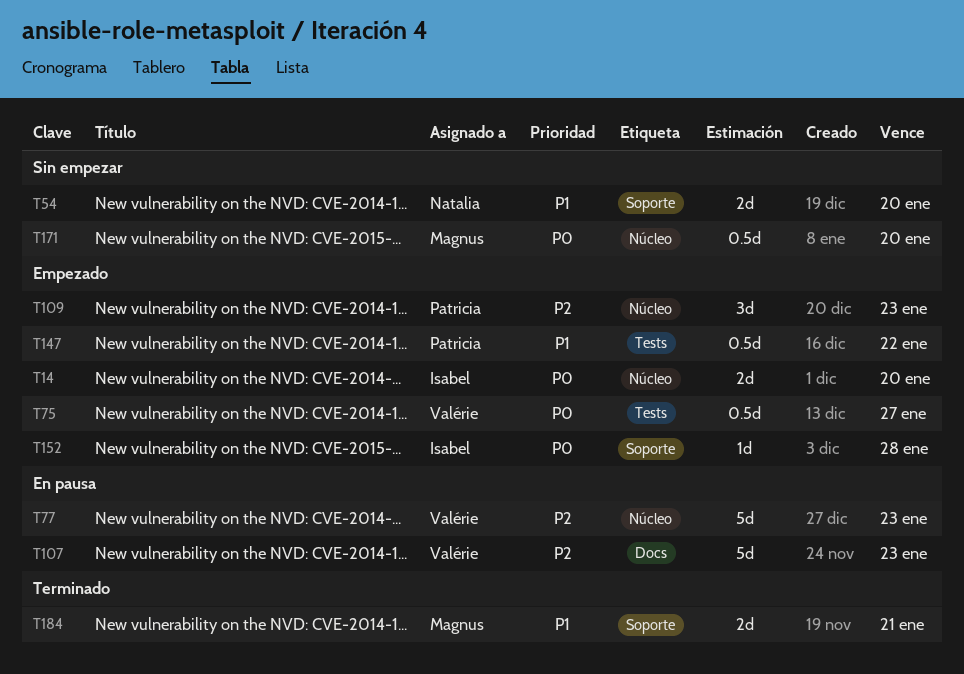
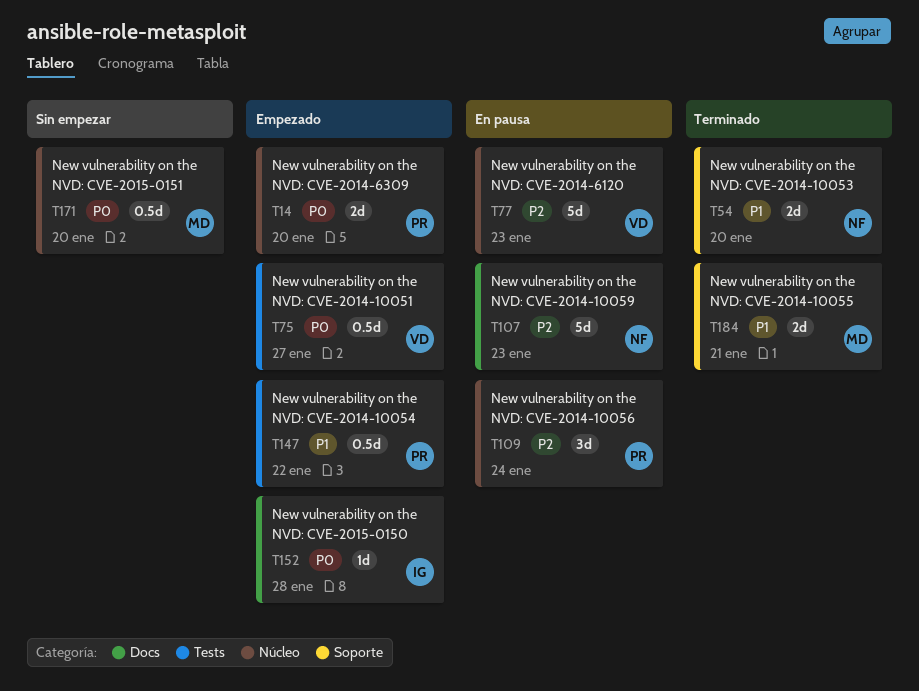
T14, owner: Isabel -> Patricia
T54, status: Sin empezar -> Terminado
T107, owner: Valérie -> Natalia
T109, status: Empezado -> En pausa
T109, due: Jan 23 -> Jan 24
T152, label: Soporte -> Docs

